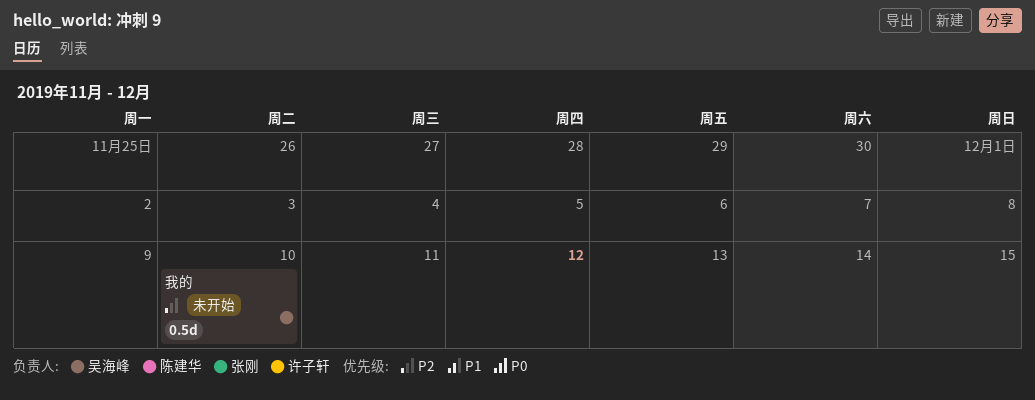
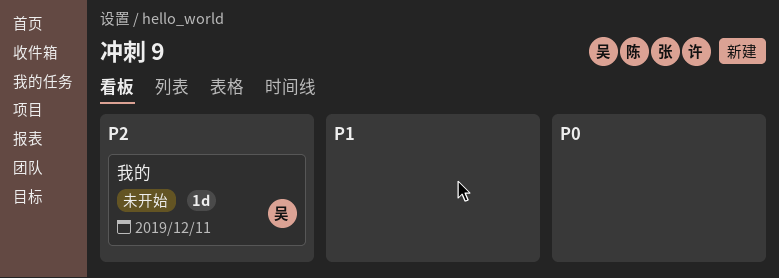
我的, estimate: 0.5d -> 1d
我的, due: Dec 10 -> Dec 11

